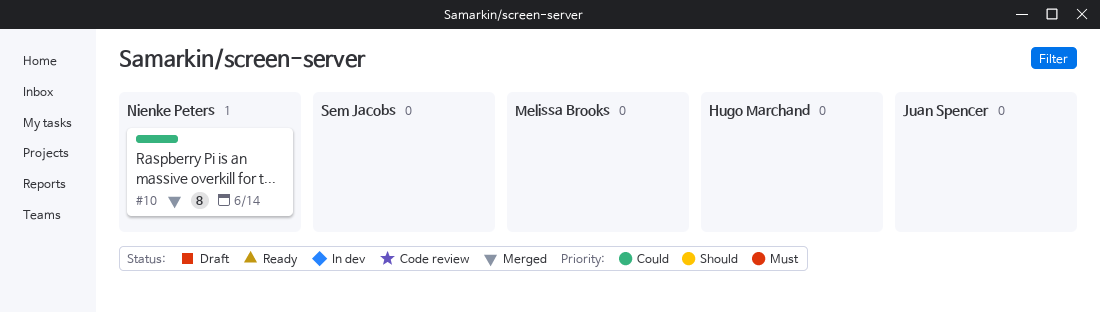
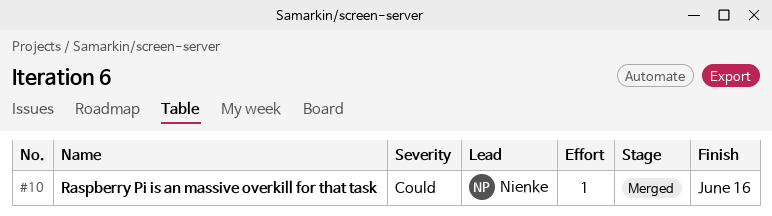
#10, estimate: 8 -> 1
#10, due: Jun 14 -> Jun 16

